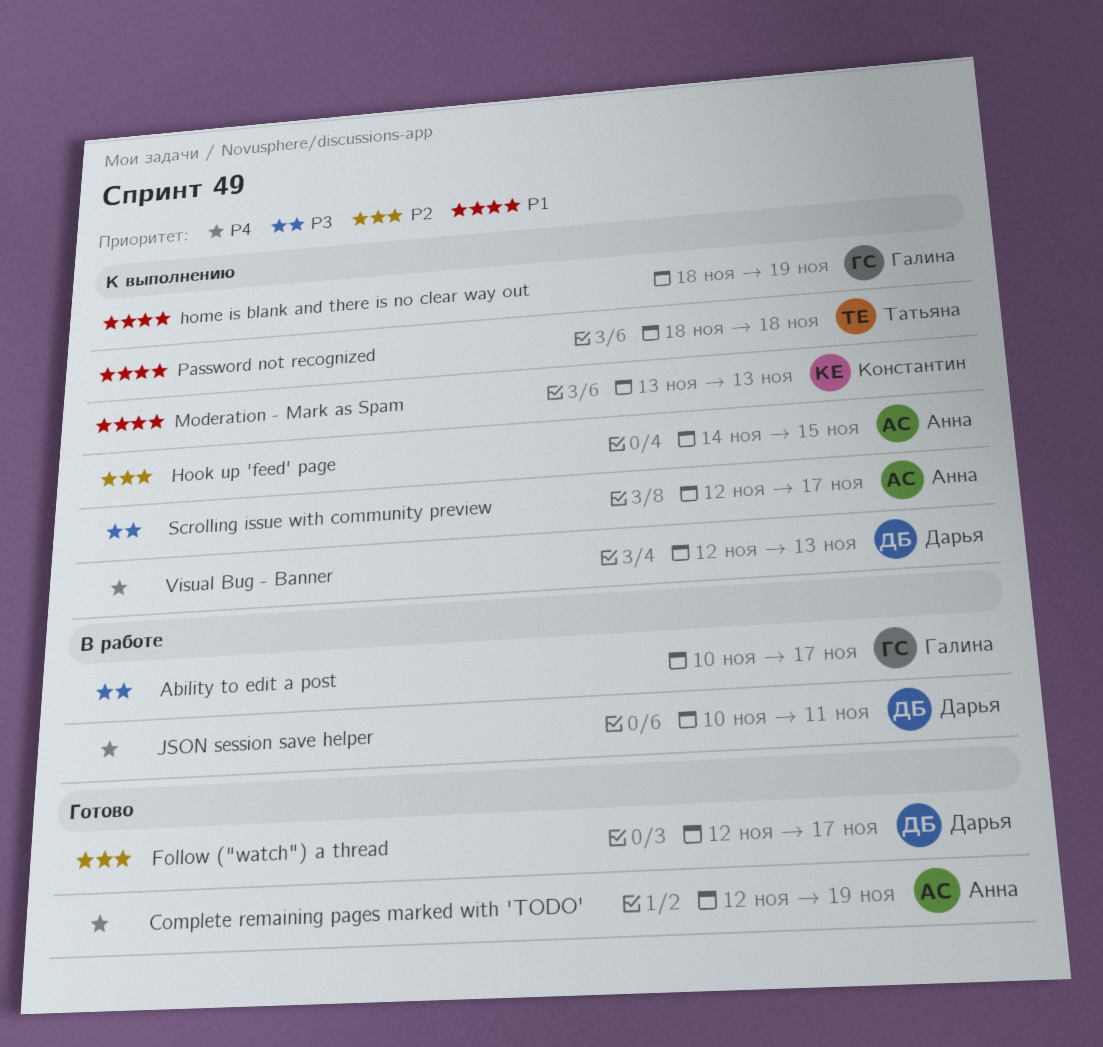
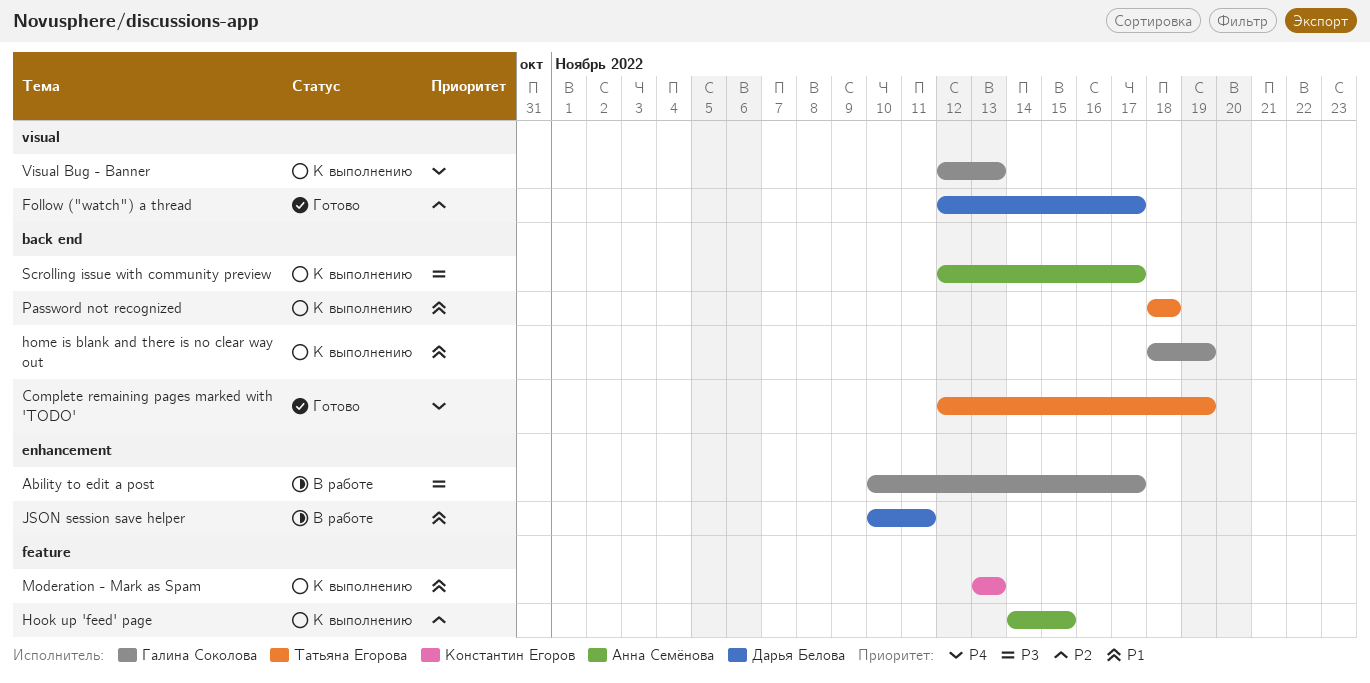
Complete remaining pages marked with 'TODO', owner: Анна Семёнова -> Татьяна Егорова
JSON session save helper, priority: P4 -> P1
Visual Bug - Banner, owner: Дарья Белова -> Галина Соколова

